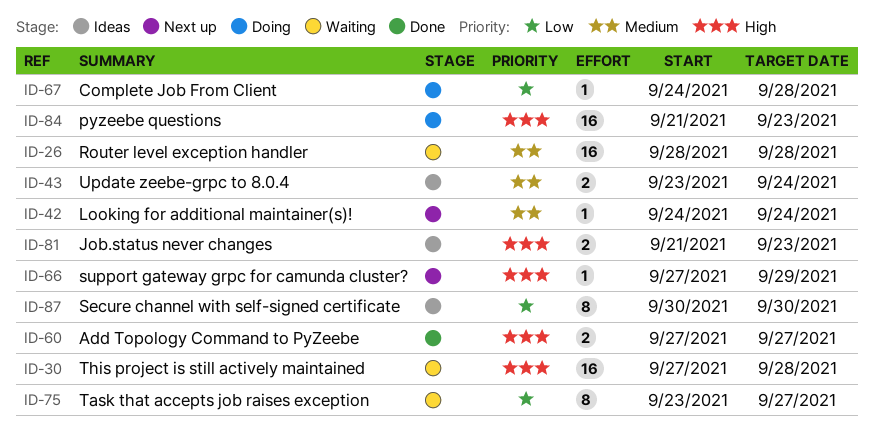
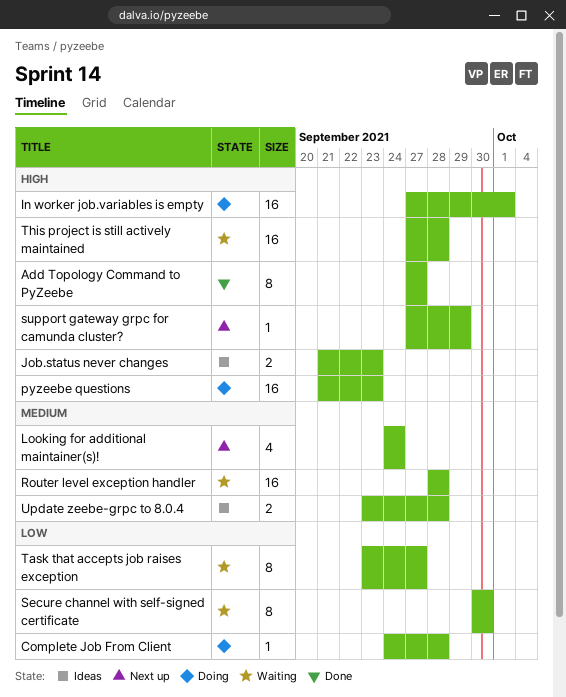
Add Topology Command to PyZeebe, estimate: 2 -> 8
In worker job.variables is empty: none -> present
Looking for additional maintainer(s)!, estimate: 1 -> 4
Secure channel with self-signed certificate, status: Ideas -> Waiting
Update zeebe-grpc to 8.0.4, due: Sep 24 -> Sep 28

